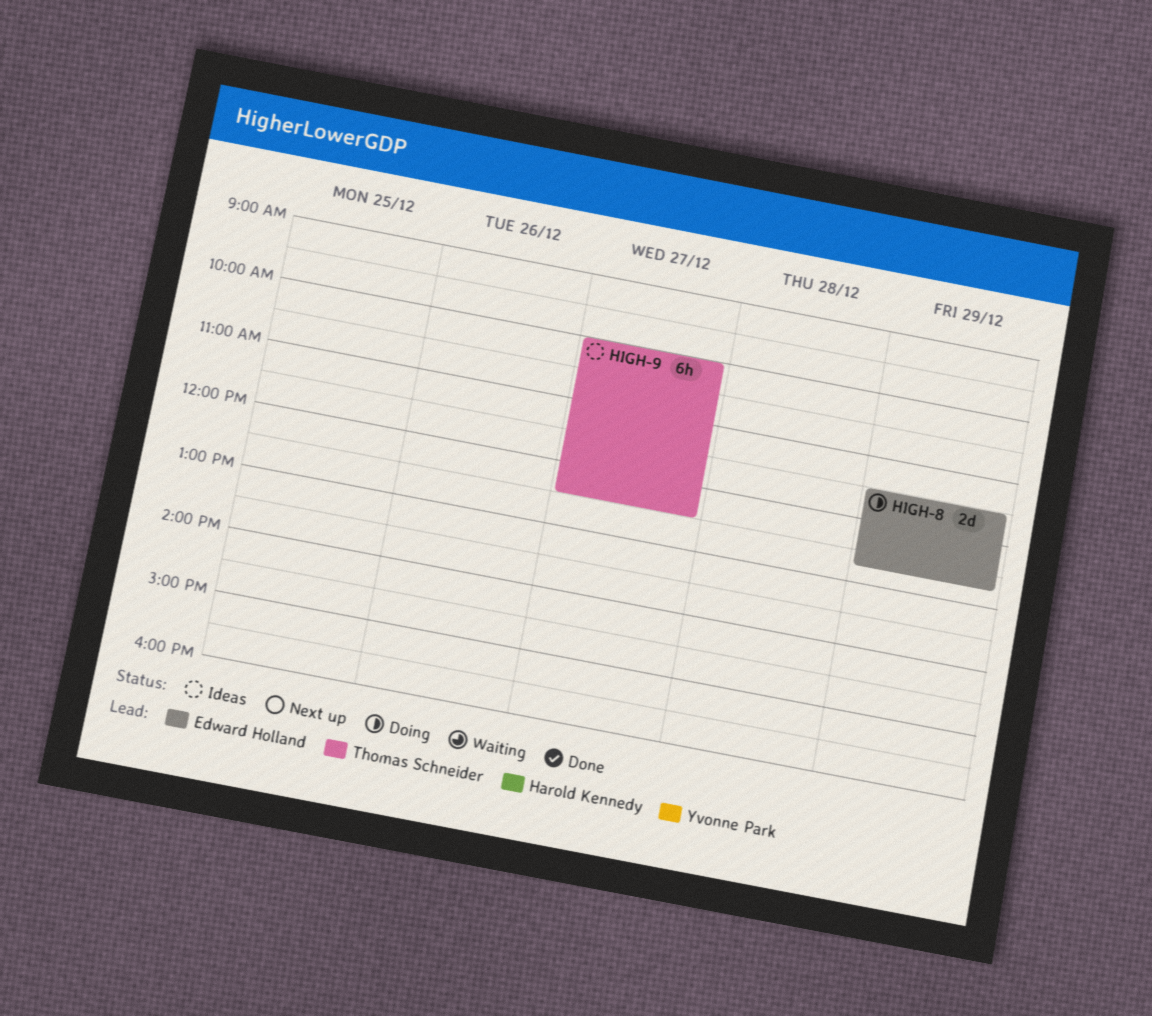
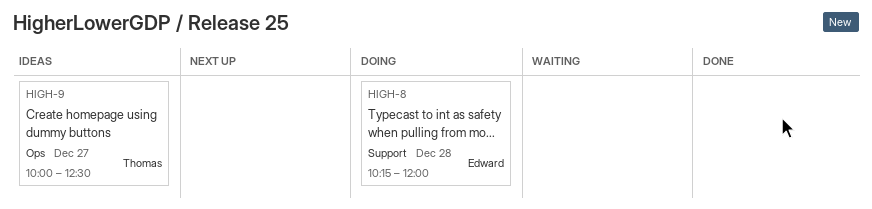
HIGH-8, day: Dec 29 -> Dec 28
HIGH-8, begins: 11:30 -> 10:15
HIGH-8, ends: 12:45 -> 12:00

